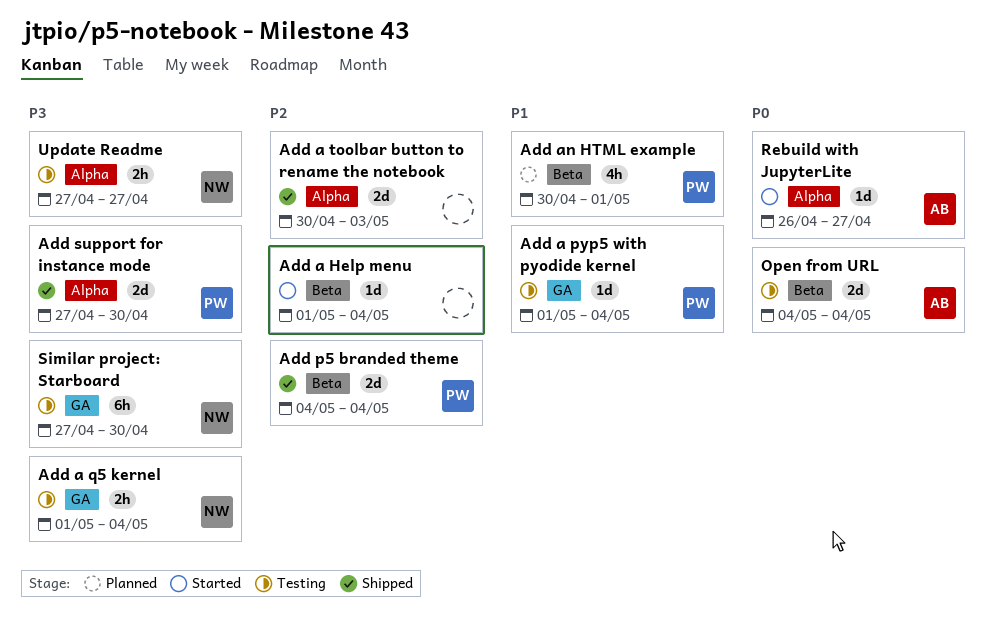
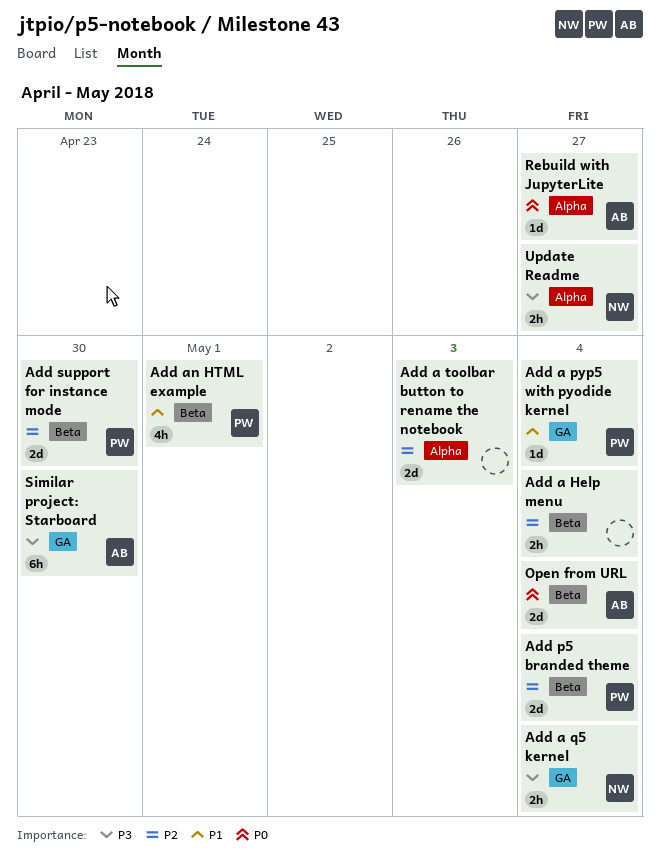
Add a Help menu, estimate: 1d -> 2h
Add support for instance mode, priority: P3 -> P2
Add support for instance mode, label: Alpha -> Beta
Similar project: Starboard, owner: NW -> AB

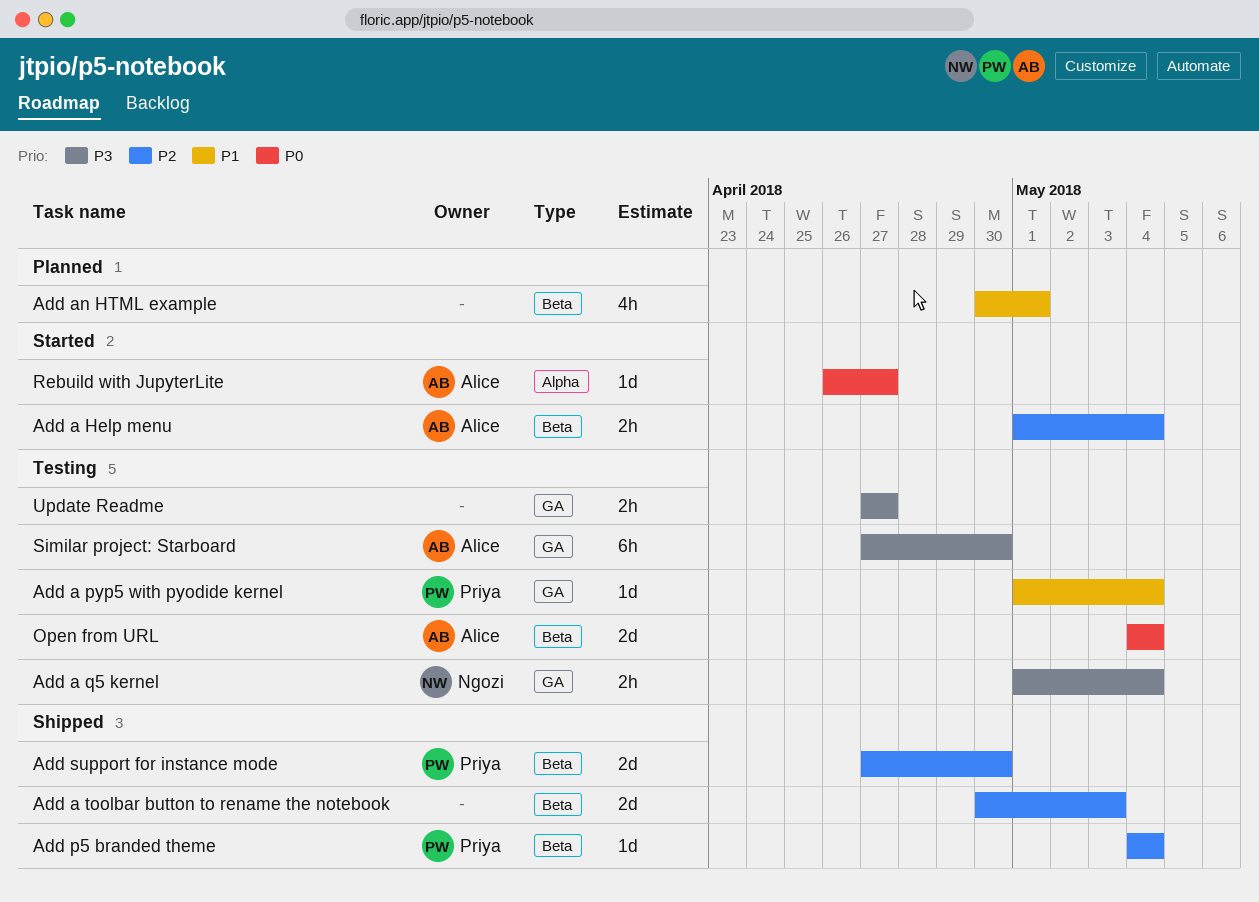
Add a Help menu, owner: none -> Alice
Add a toolbar button to rename the notebook, label: Alpha -> Beta
Add an HTML example, owner: Priya -> none
Add p5 branded theme, estimate: 2d -> 1d
Update Readme, owner: Ngozi -> none
Update Readme, label: Alpha -> GA

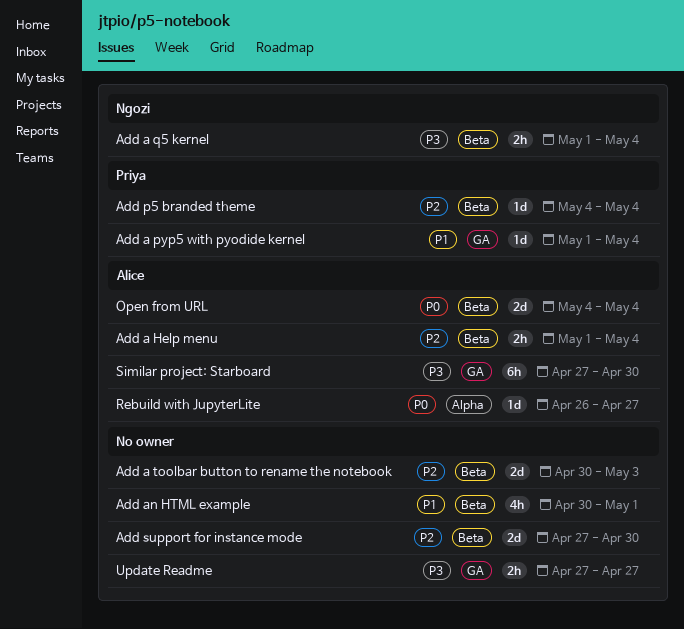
Add a q5 kernel, label: GA -> Beta
Add support for instance mode, owner: Priya -> none

